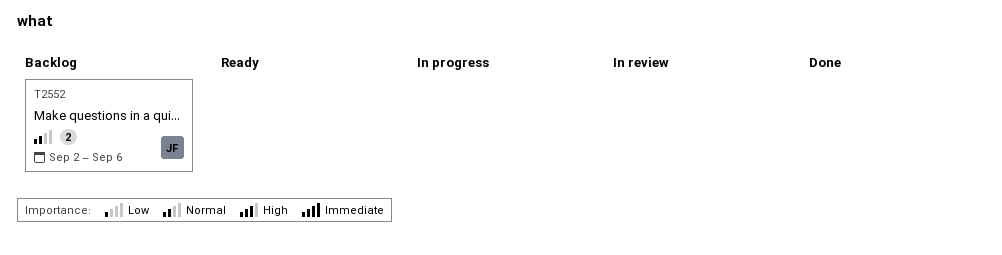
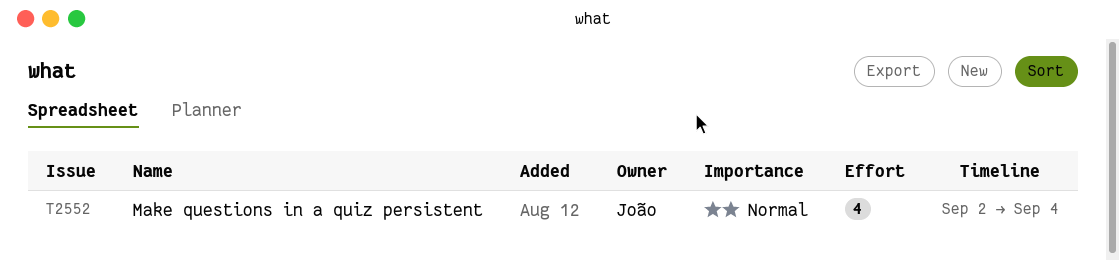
T2552, estimate: 2 -> 4
T2552, due: Sep 6 -> Sep 4

